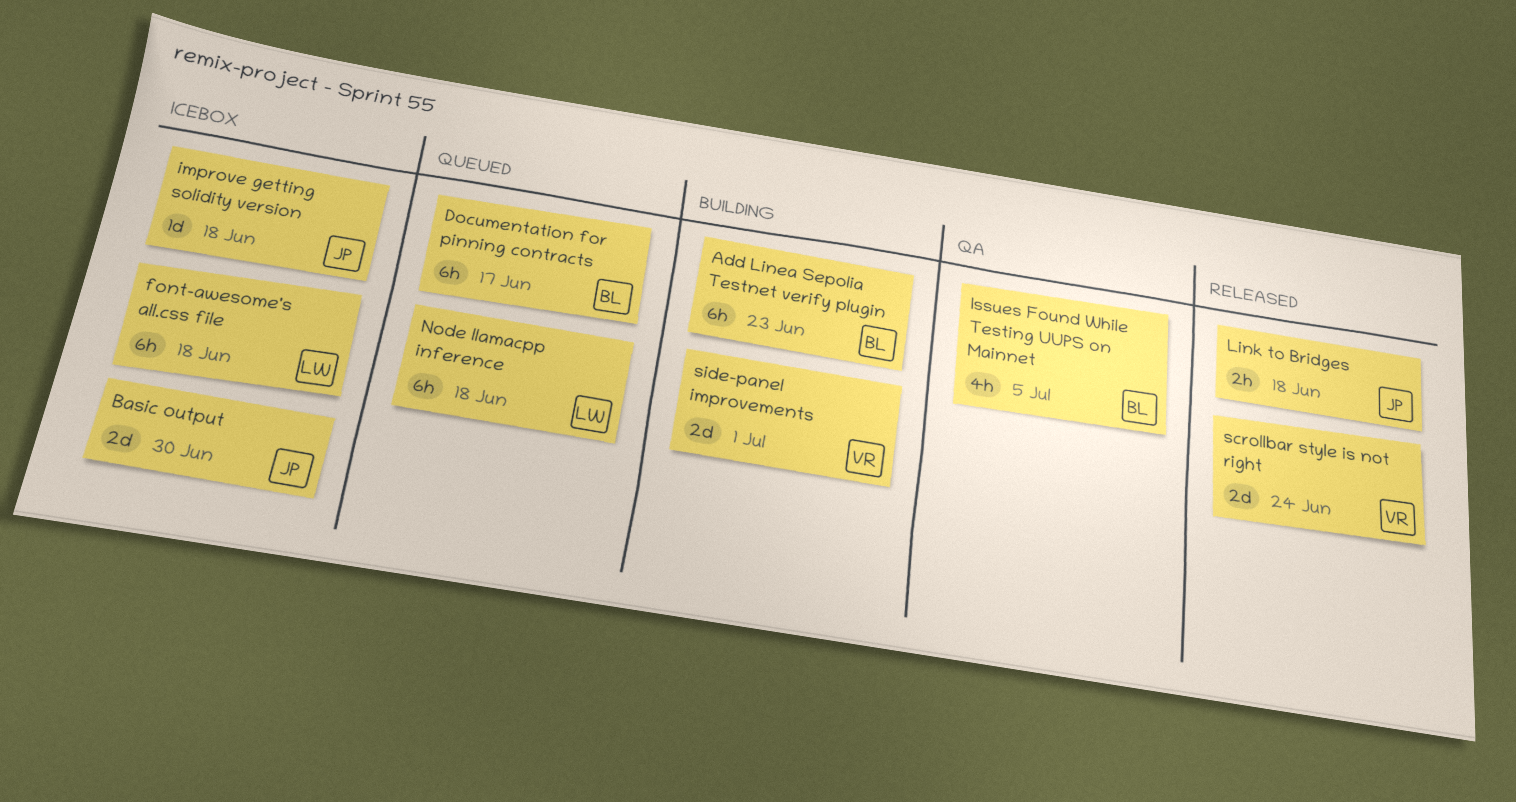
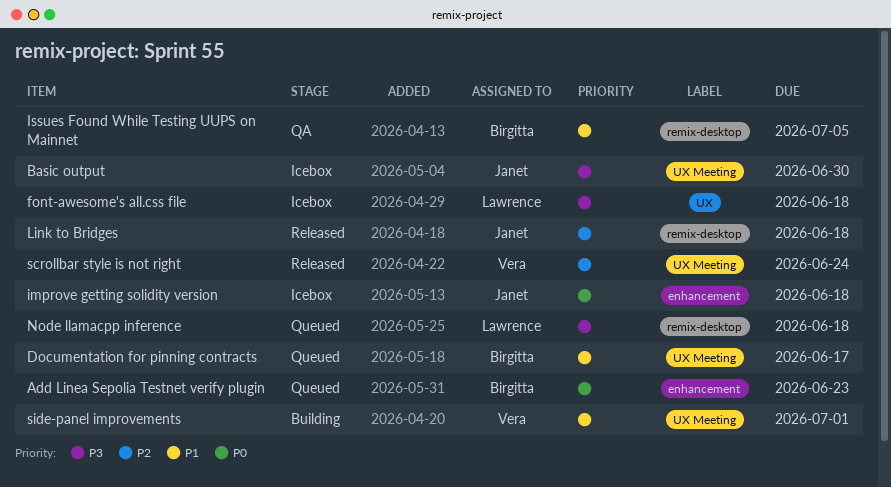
Add Linea Sepolia Testnet verify plugin, status: Building -> Queued

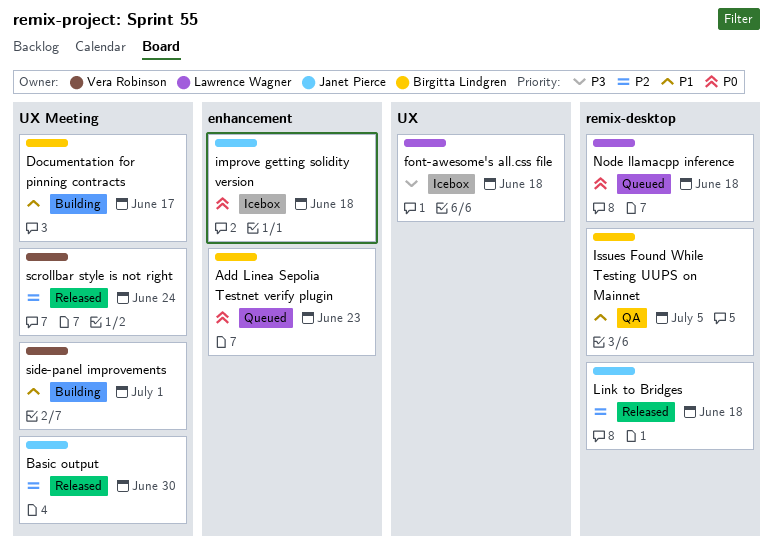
Basic output, status: Icebox -> Released
Basic output, priority: P3 -> P2
Documentation for pinning contracts, status: Queued -> Building
Node llamacpp inference, priority: P3 -> P0

